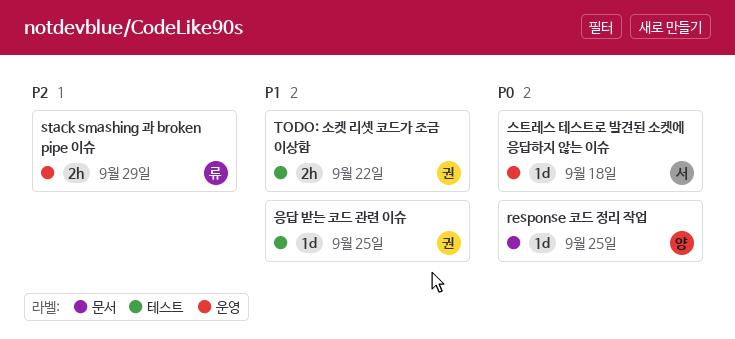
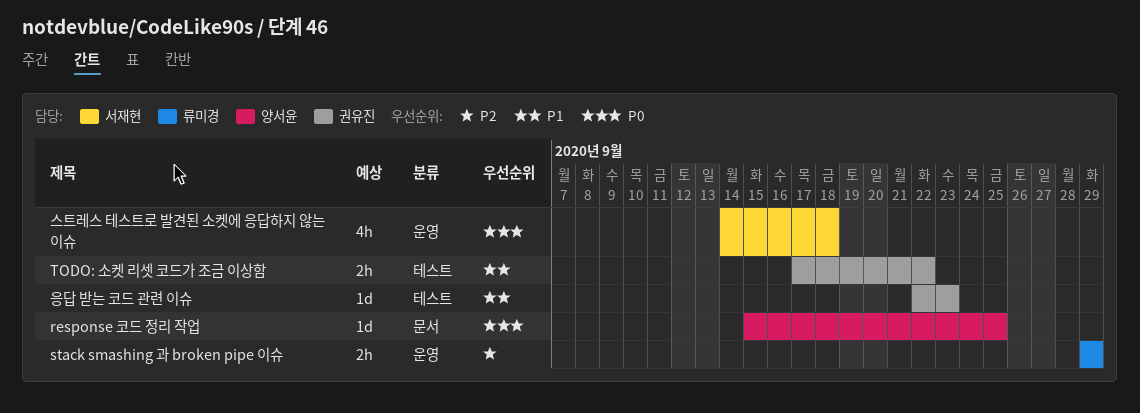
스트레스 테스트로 발견된 소켓에 응답하지 않는 이슈, estimate: 1d -> 4h
응답 받는 코드 관련 이슈, due: Sep 25 -> Sep 23

